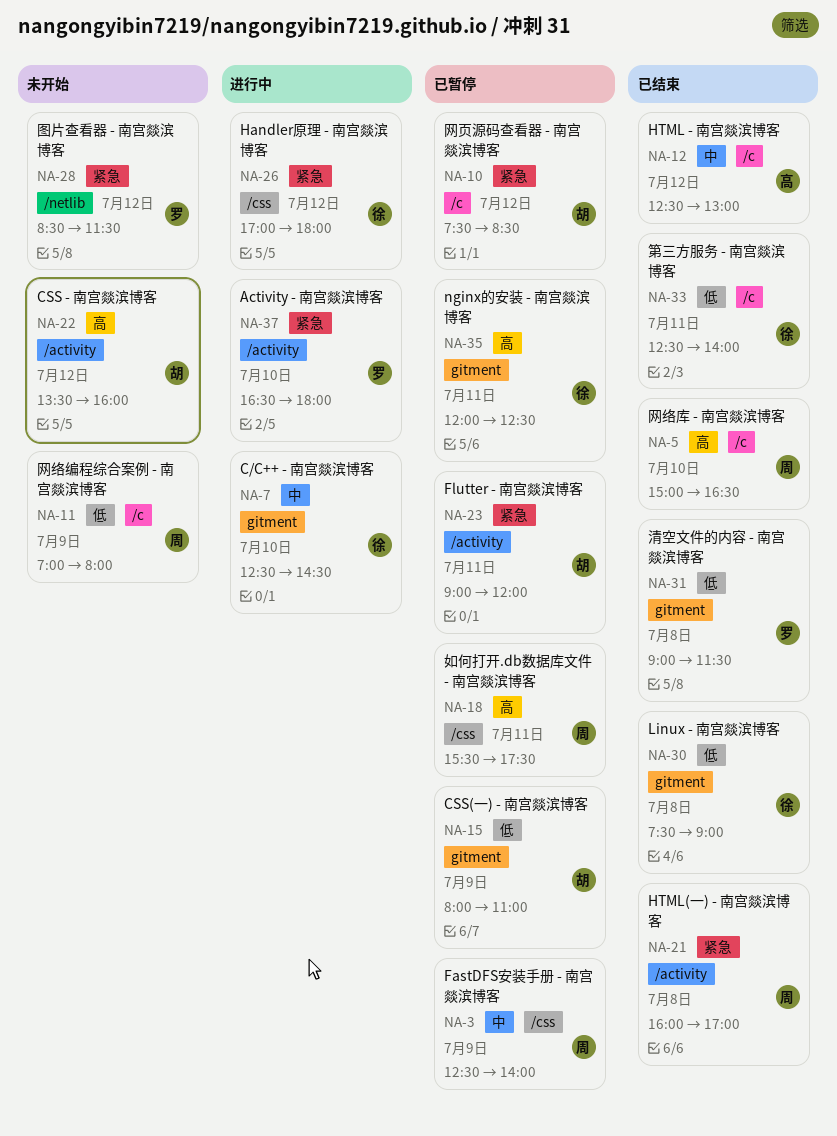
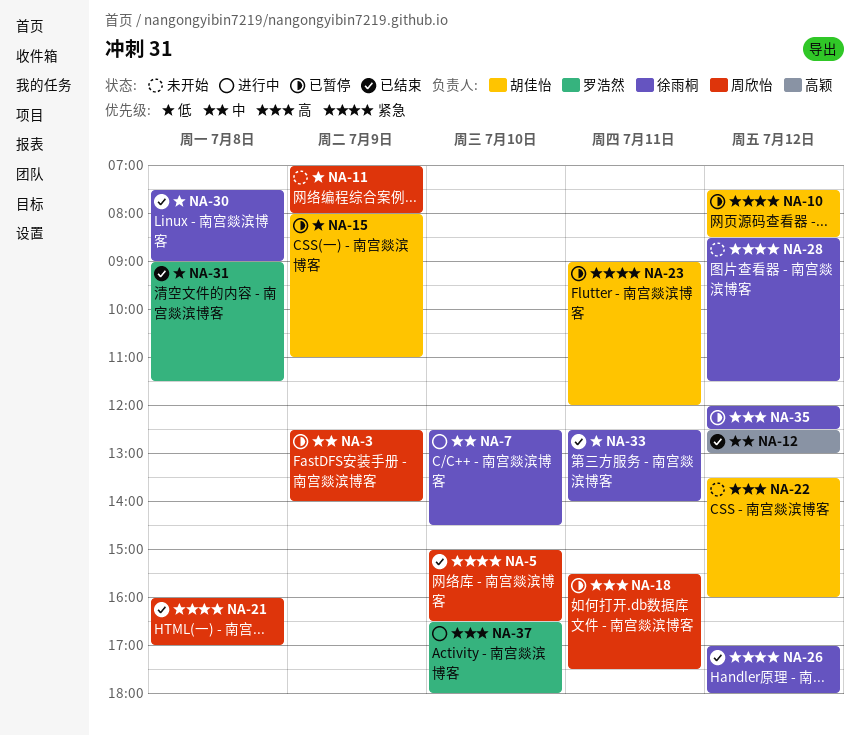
NA-5, priority: 高 -> 紧急
NA-26, status: 进行中 -> 已结束
NA-28, owner: 罗浩然 -> 徐雨桐
NA-35, day: Jul 11 -> Jul 12
NA-37, priority: 紧急 -> 高

